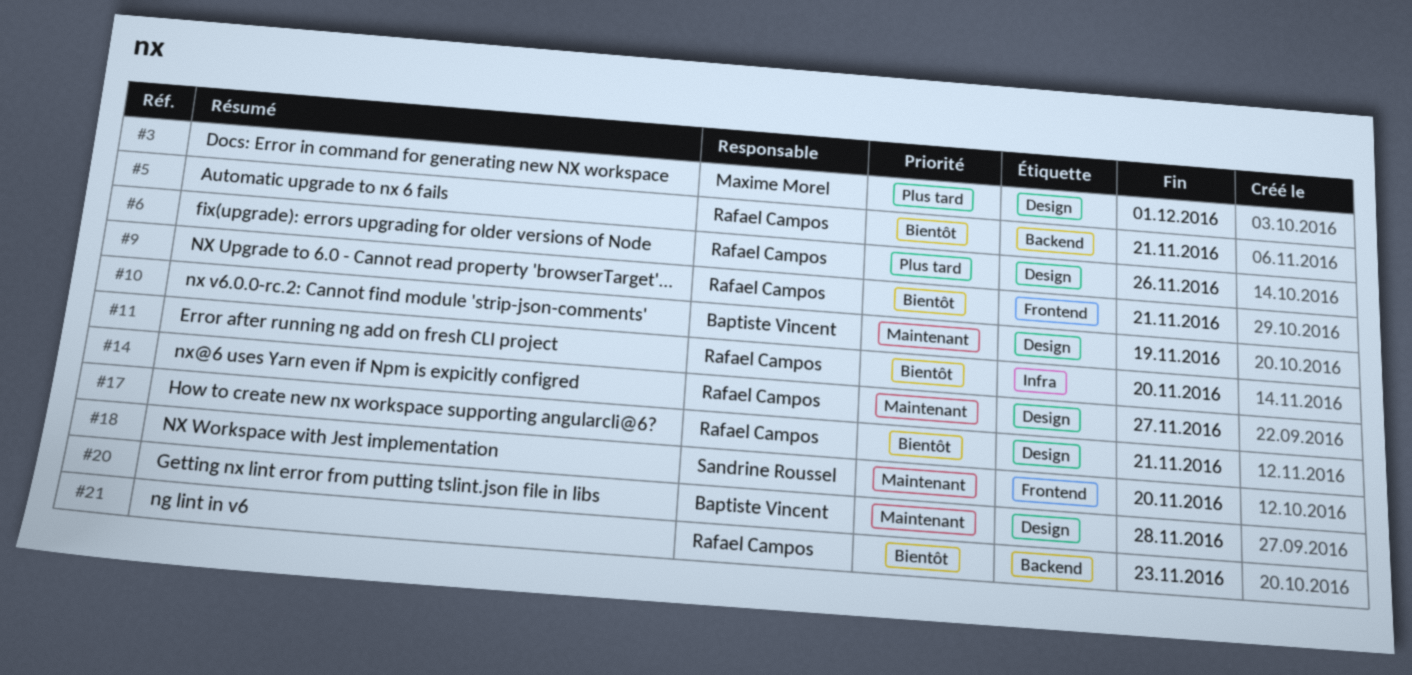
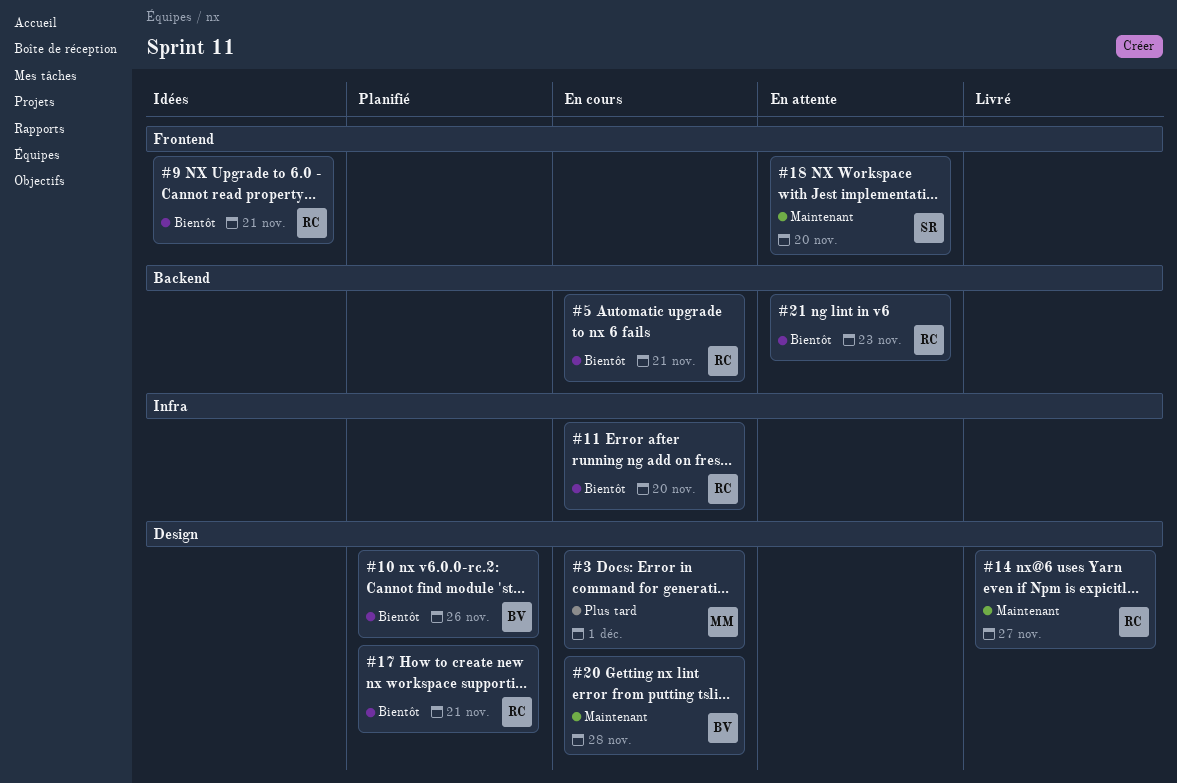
#6: present -> none
#10, priority: Maintenant -> Bientôt
#10, due: Nov 19 -> Nov 26

